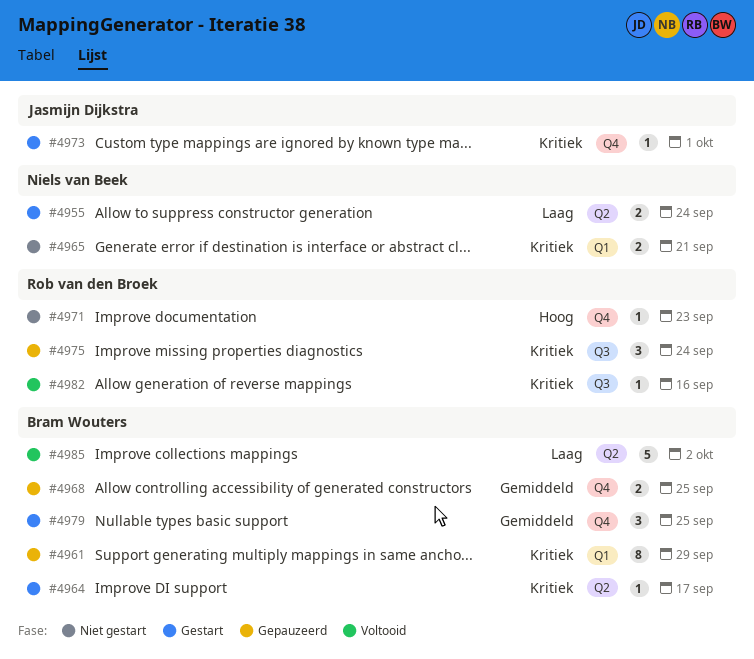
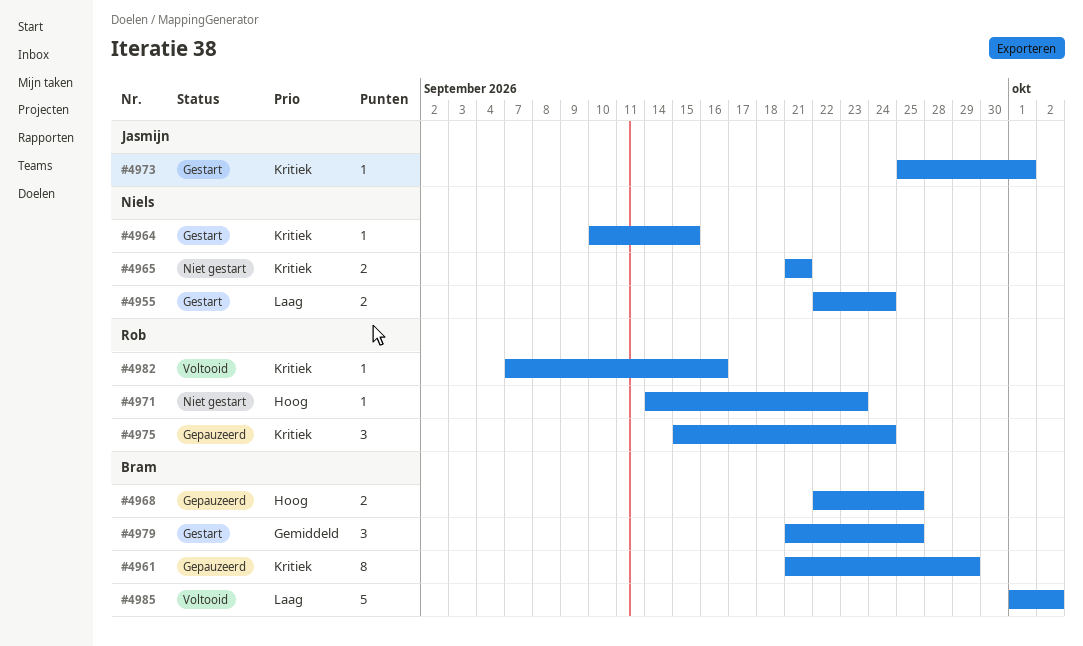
#4964, owner: Bram Wouters -> Niels van Beek
#4964, due: Sep 17 -> Sep 15
#4968, priority: Gemiddeld -> Hoog

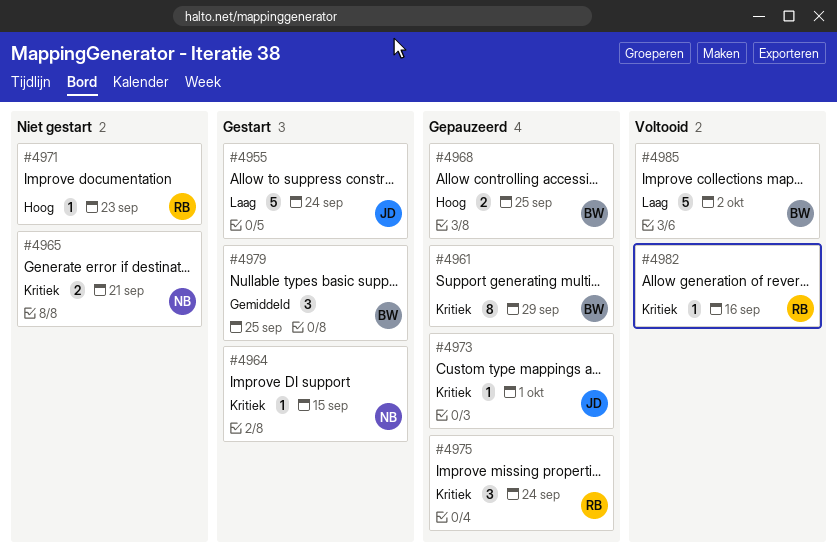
#4955, owner: Niels -> Jasmijn
#4955, estimate: 2 -> 5
#4973, status: Gestart -> Gepauzeerd

